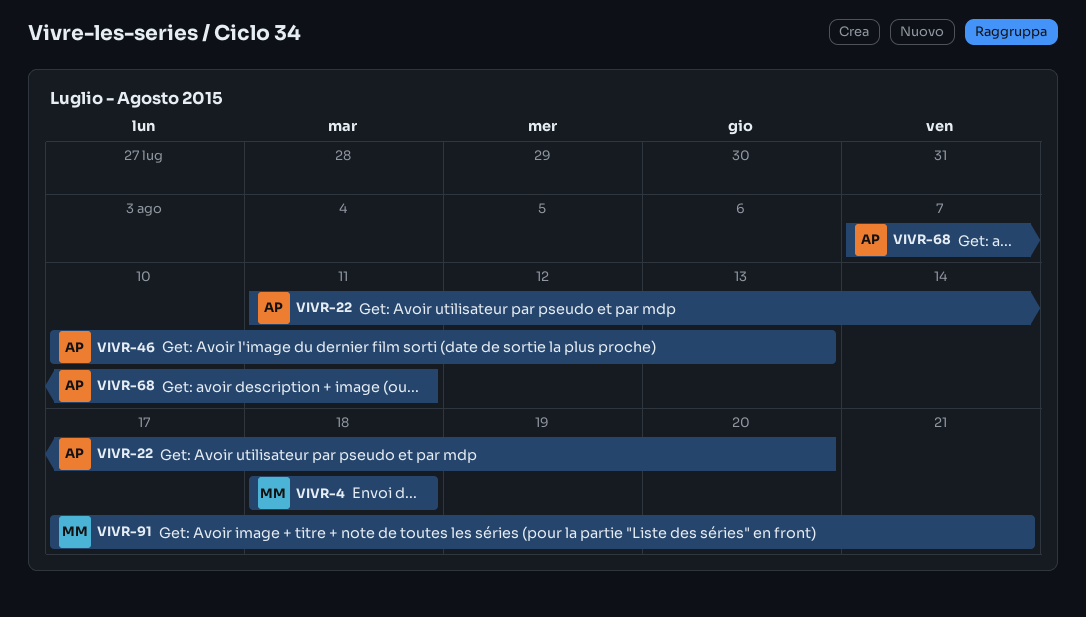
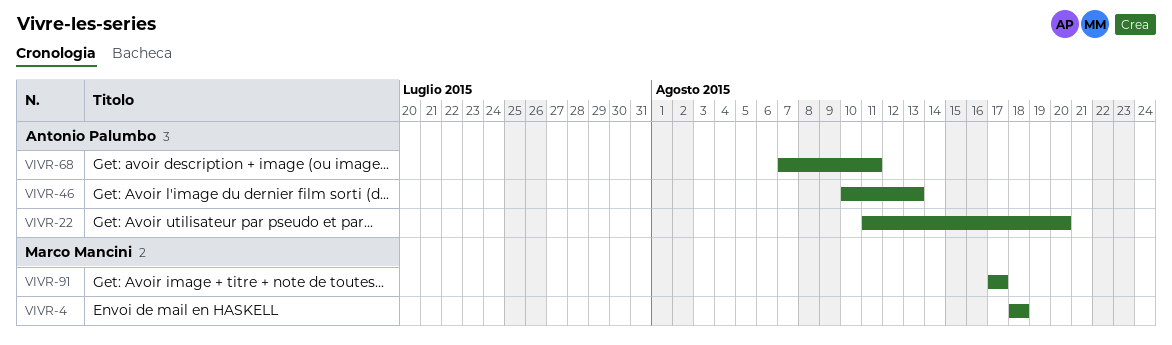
VIVR-91, due: Aug 21 -> Aug 17

